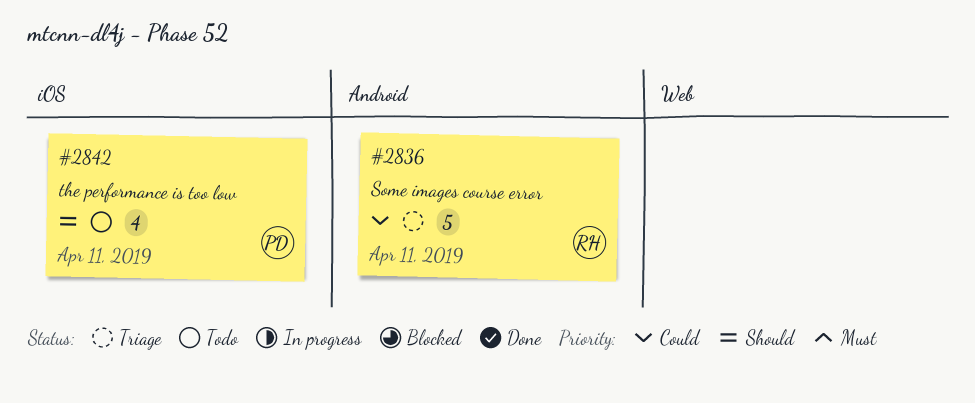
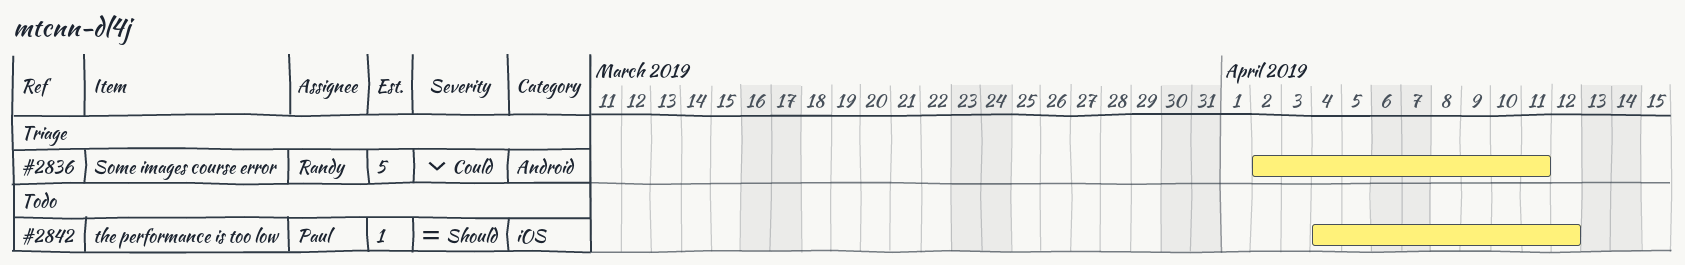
#2842, estimate: 4 -> 1
#2842, due: Apr 11 -> Apr 12

